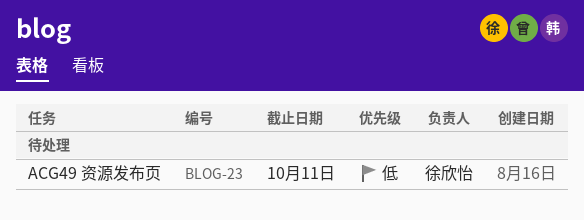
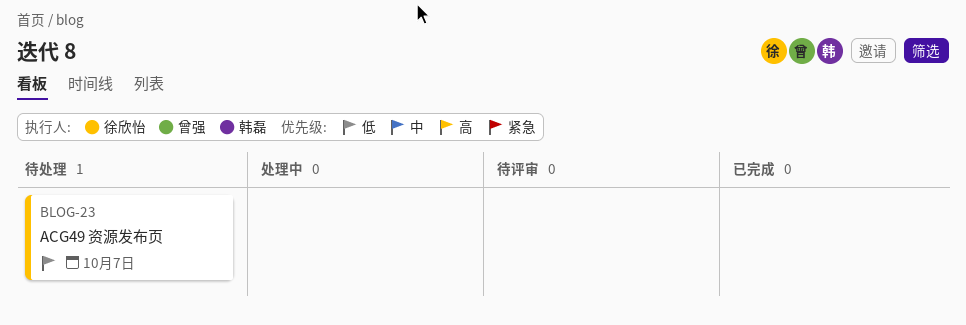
BLOG-23, due: Oct 11 -> Oct 7

